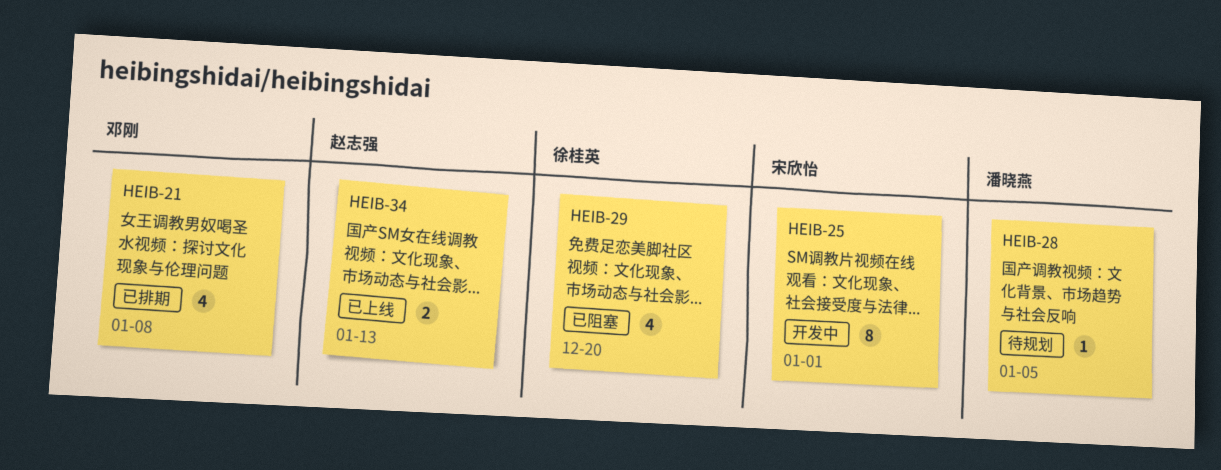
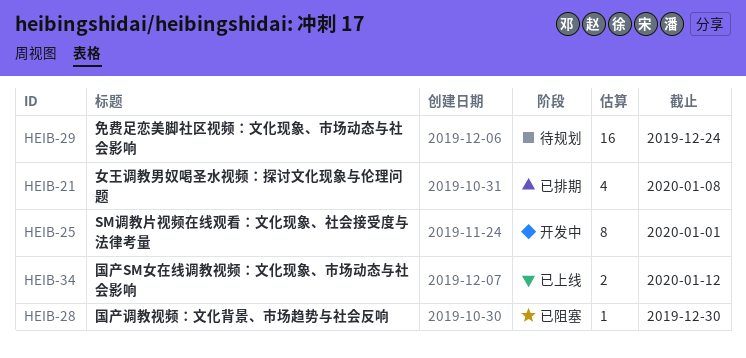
HEIB-28, status: 待规划 -> 已阻塞
HEIB-28, due: Jan 5 -> Dec 30
HEIB-29, status: 已阻塞 -> 待规划
HEIB-29, estimate: 4 -> 16
HEIB-29, due: Dec 20 -> Dec 24
HEIB-34, due: Jan 13 -> Jan 12

